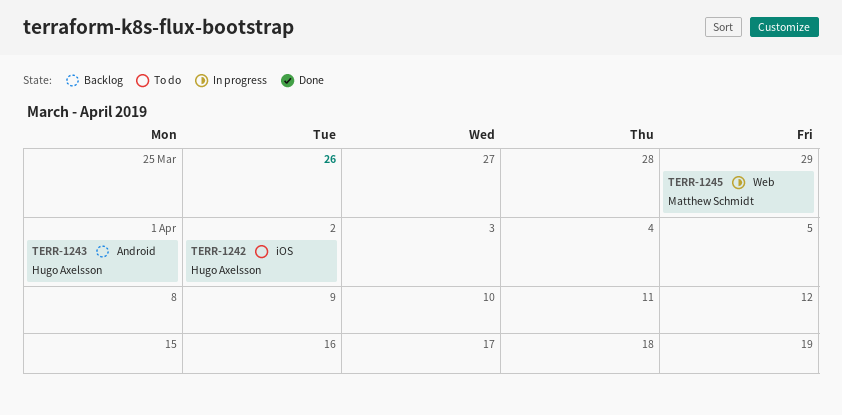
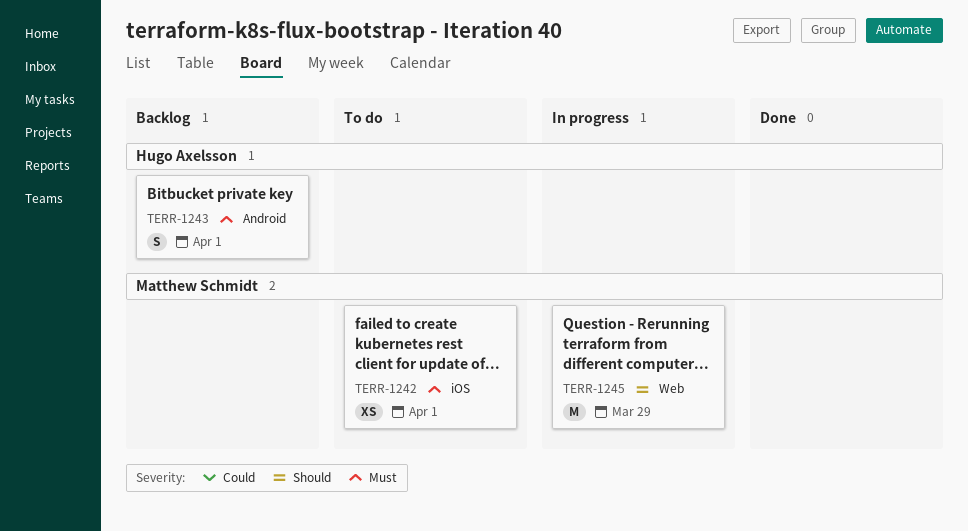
TERR-1242, owner: Hugo Axelsson -> Matthew Schmidt
TERR-1242, due: Apr 2 -> Apr 1

